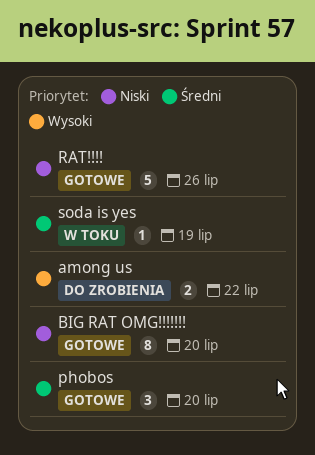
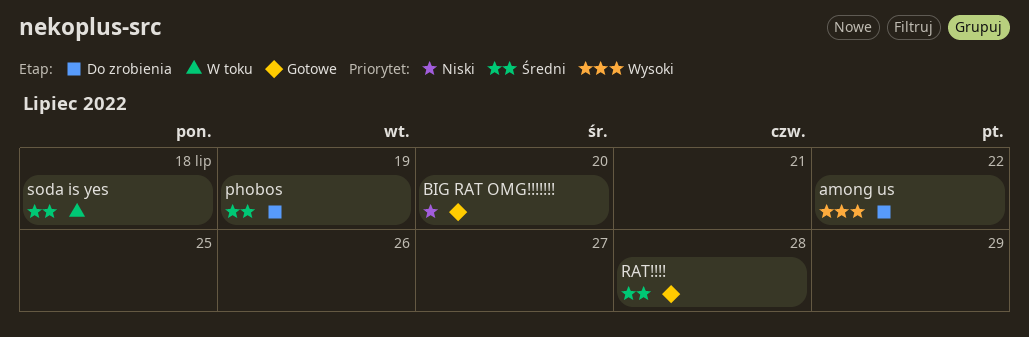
phobos, status: Gotowe -> Do zrobienia
phobos, due: Jul 20 -> Jul 19
RAT!!!!, priority: Niski -> Średni
RAT!!!!, due: Jul 26 -> Jul 28
soda is yes, due: Jul 19 -> Jul 18

